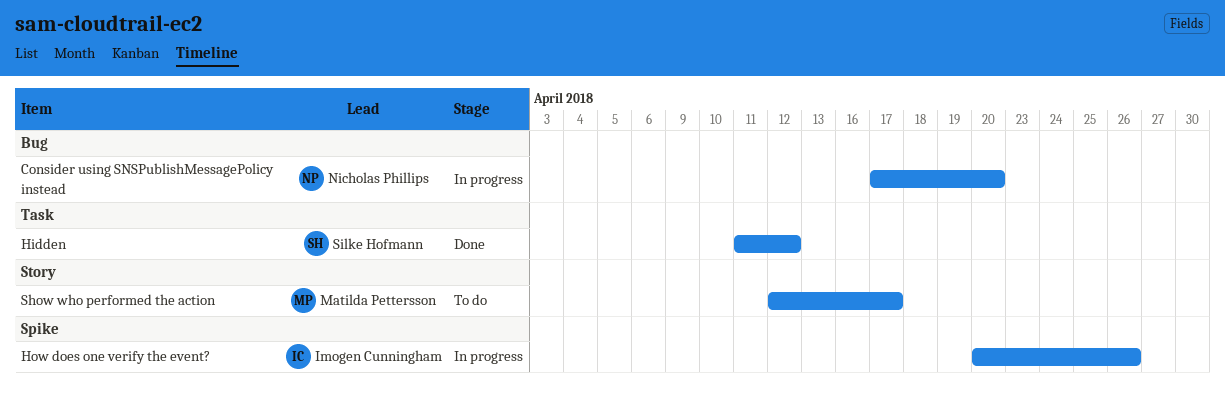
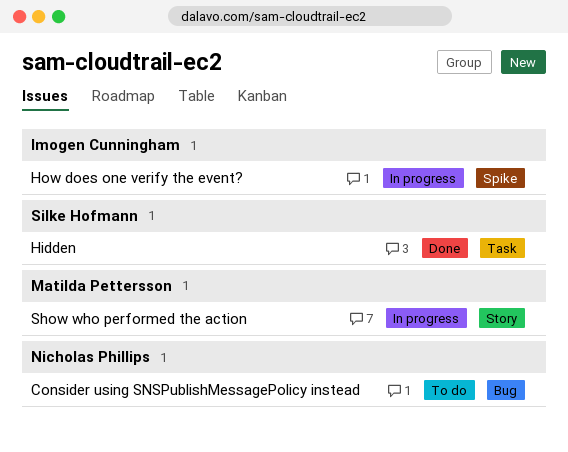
Consider using SNSPublishMessagePolicy instead, status: In progress -> To do
Show who performed the action, status: To do -> In progress

